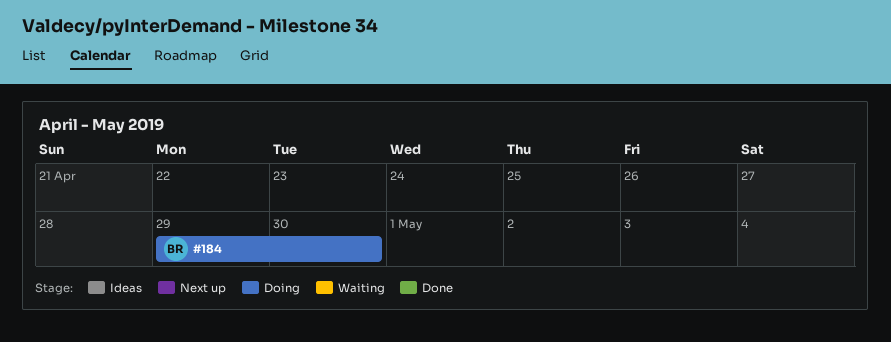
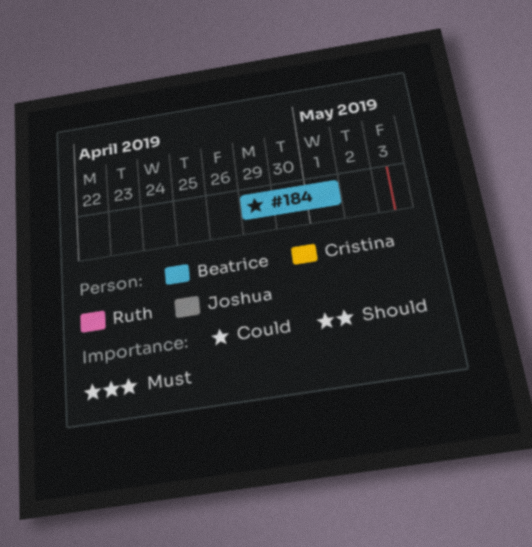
#184, due: Apr 30 -> May 1

